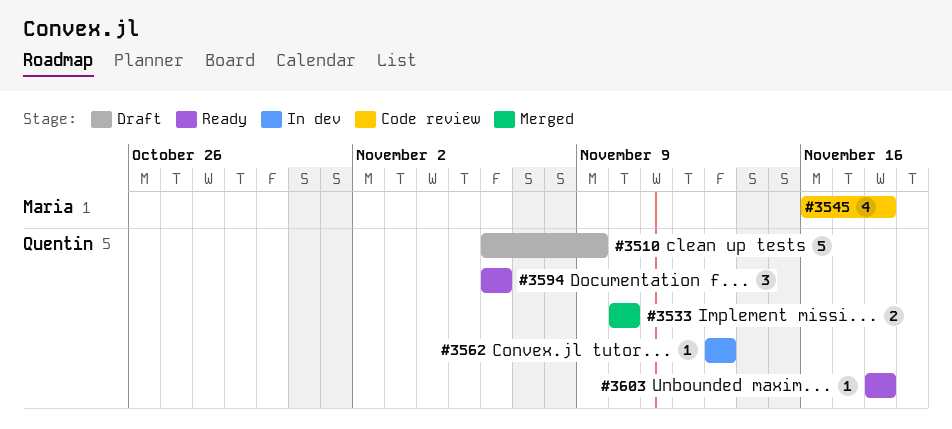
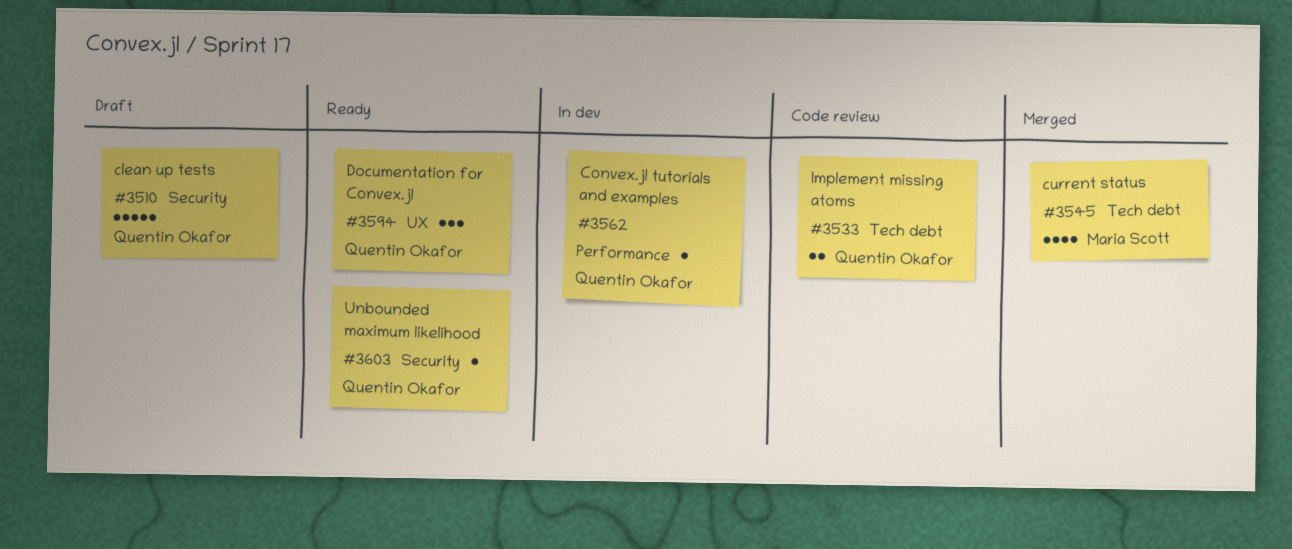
#3533, status: Merged -> Code review
#3545, status: Code review -> Merged

